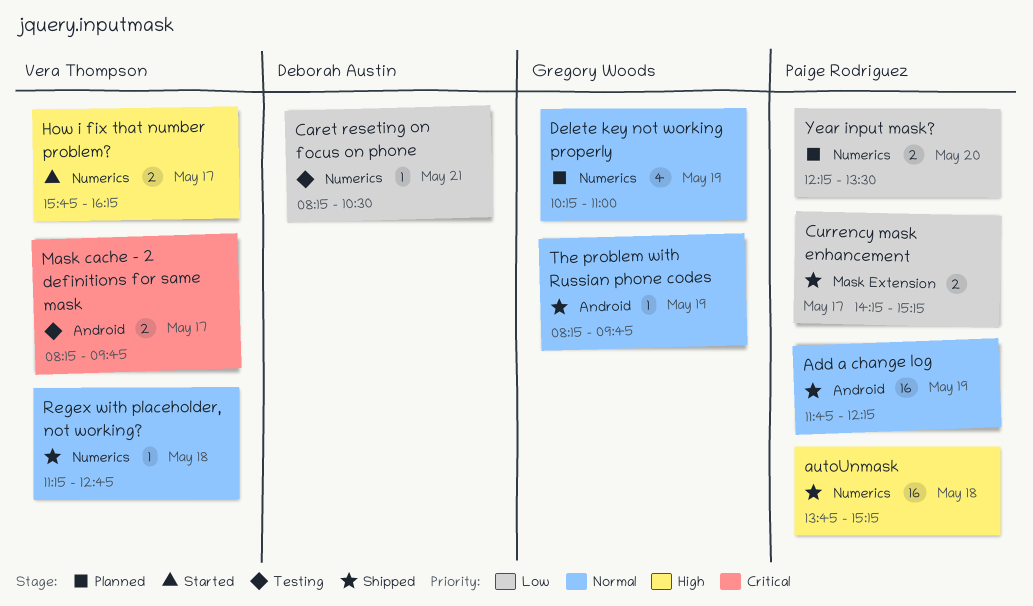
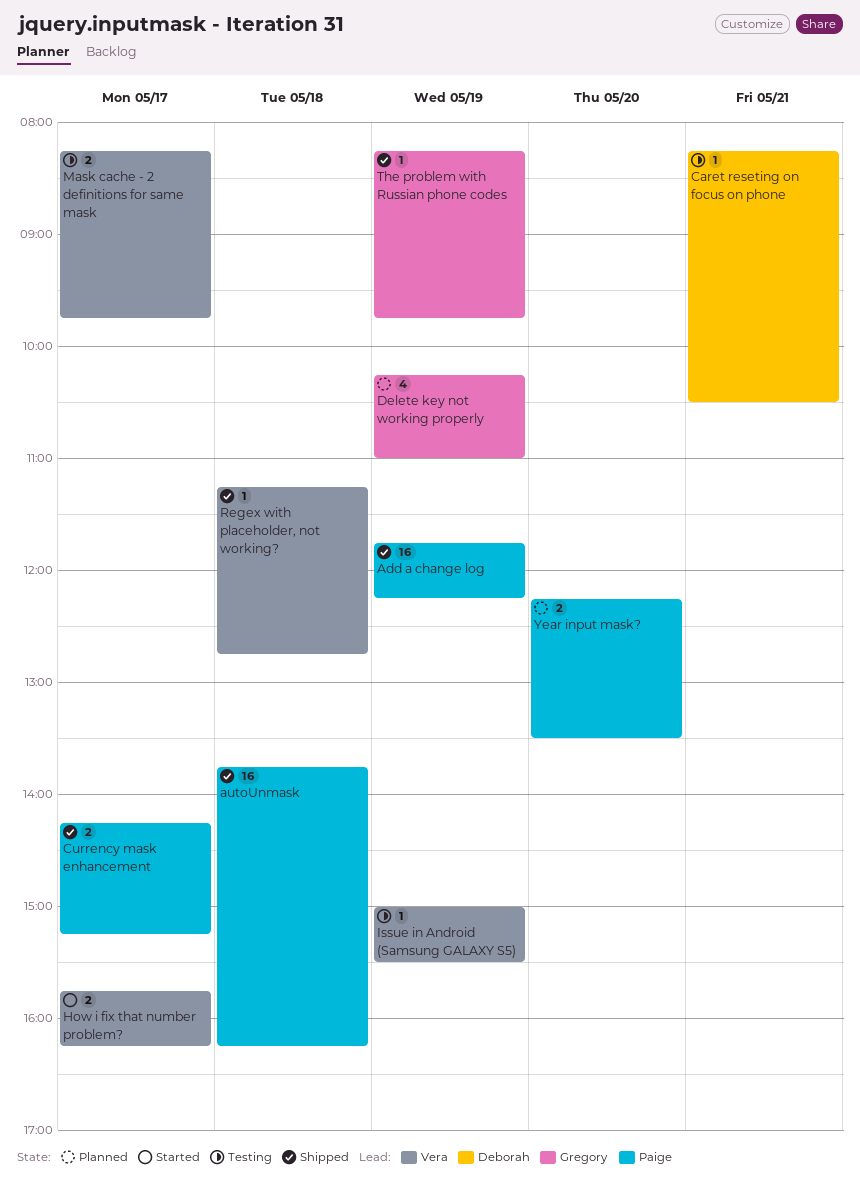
autoUnmask, ends: 15:15 -> 16:15
Issue in Android (Samsung GALAXY S5): none -> present

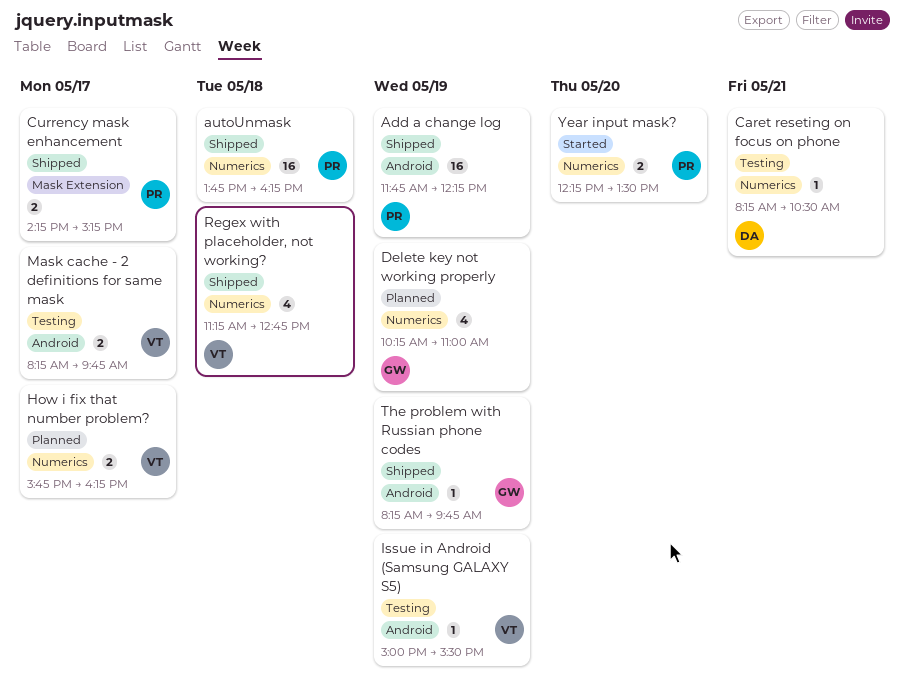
How i fix that number problem?, status: Started -> Planned
Regex with placeholder, not working?, estimate: 1 -> 4
Year input mask?, status: Planned -> Started

